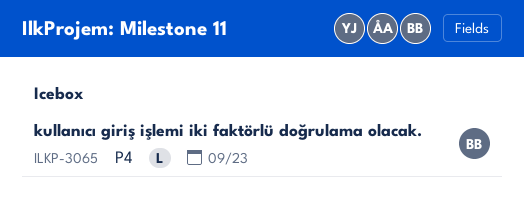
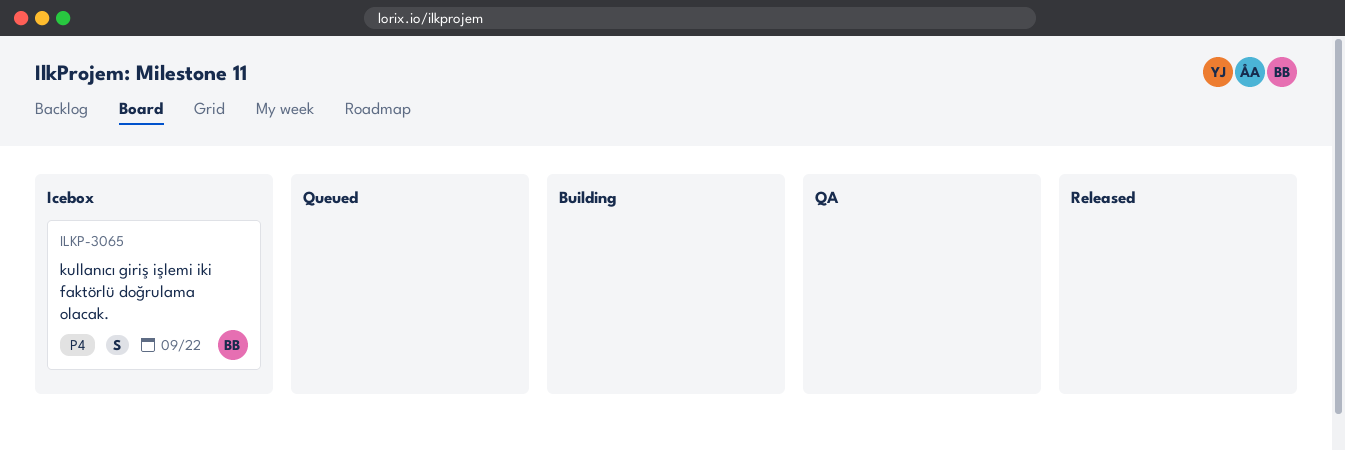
ILKP-3065, estimate: L -> S
ILKP-3065, due: Sep 23 -> Sep 22

